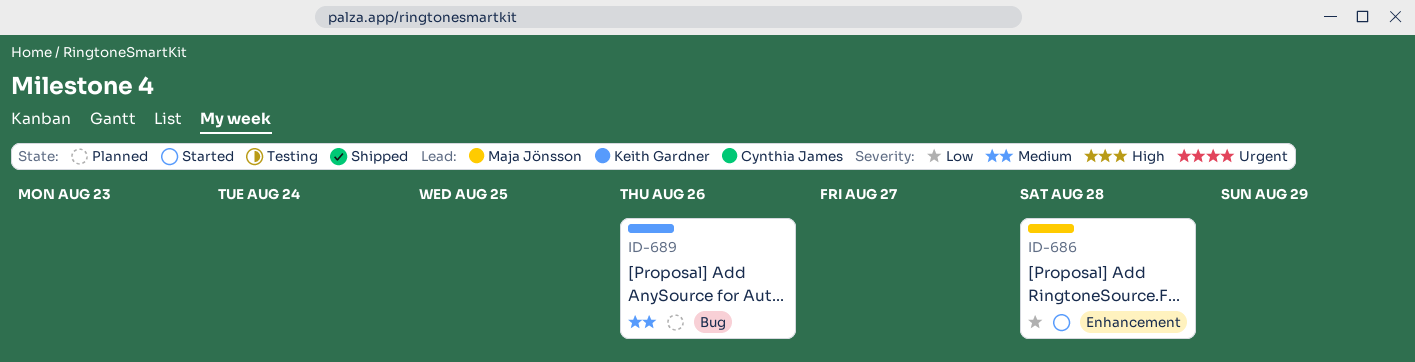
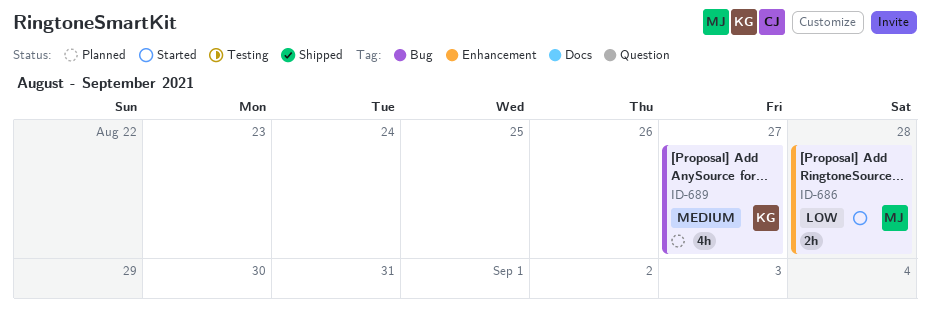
ID-689, due: Aug 26 -> Aug 27

